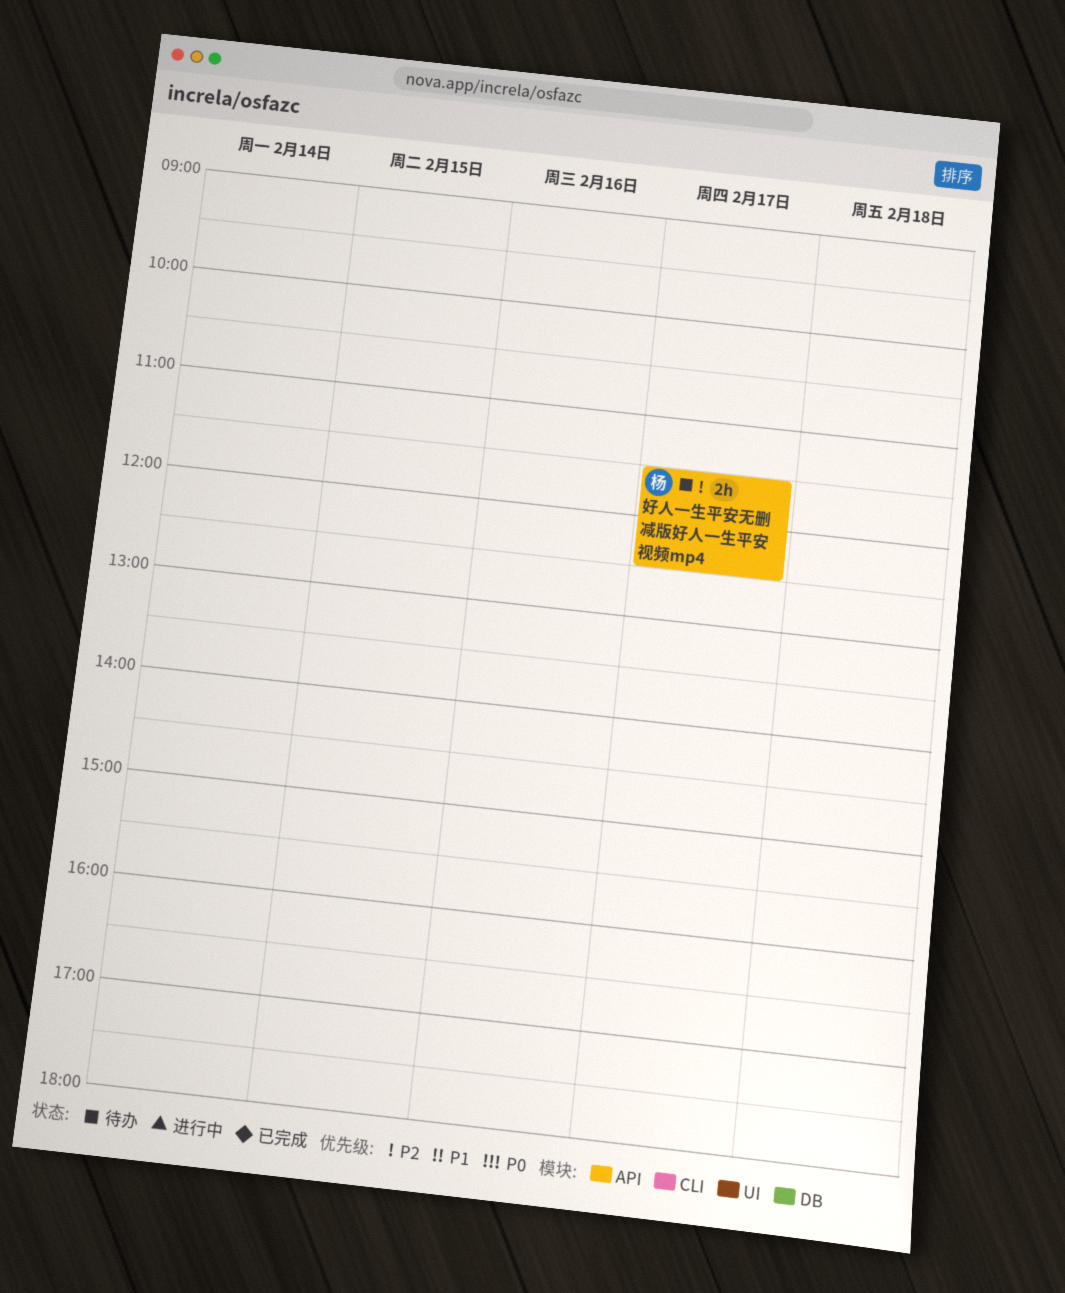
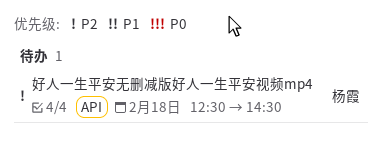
好人一生平安无删减版好人一生平安视频mp4, day: Feb 17 -> Feb 18
好人一生平安无删减版好人一生平安视频mp4, begins: 11:30 -> 12:30
好人一生平安无删减版好人一生平安视频mp4, ends: 12:30 -> 14:30

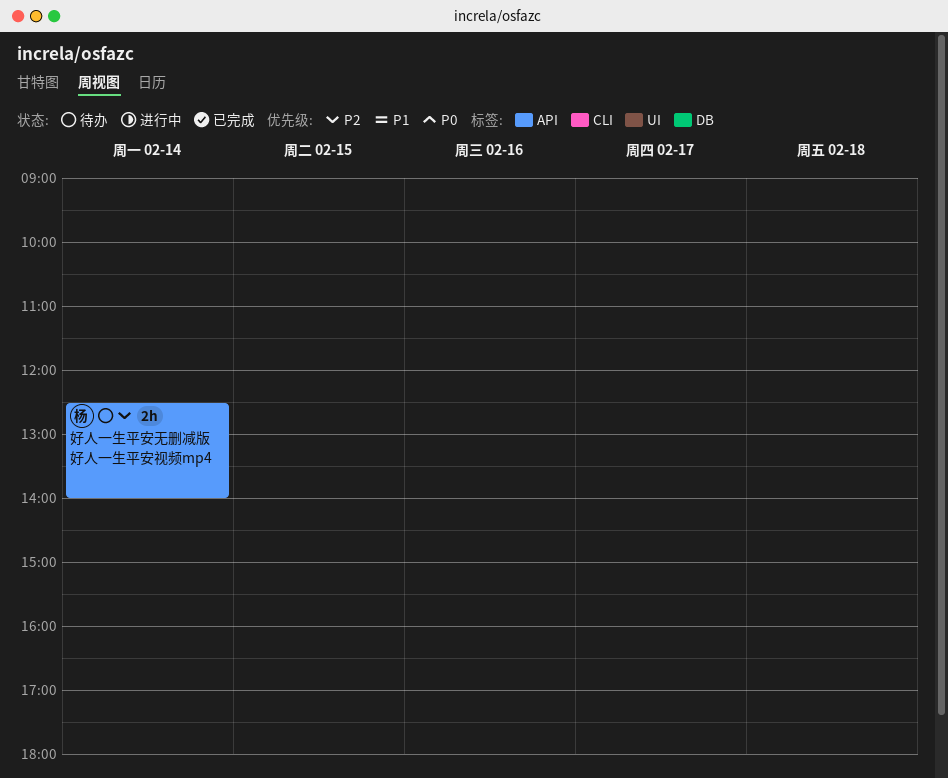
好人一生平安无删减版好人一生平安视频mp4, day: Feb 18 -> Feb 14
好人一生平安无删减版好人一生平安视频mp4, ends: 14:30 -> 14:00

